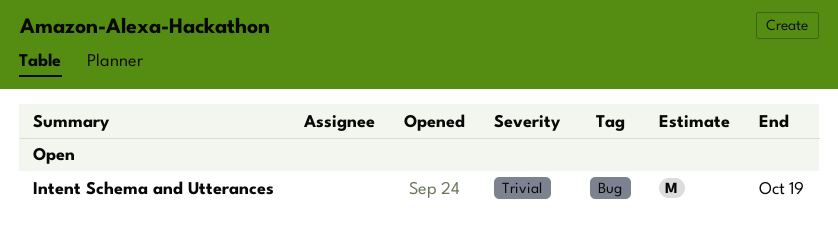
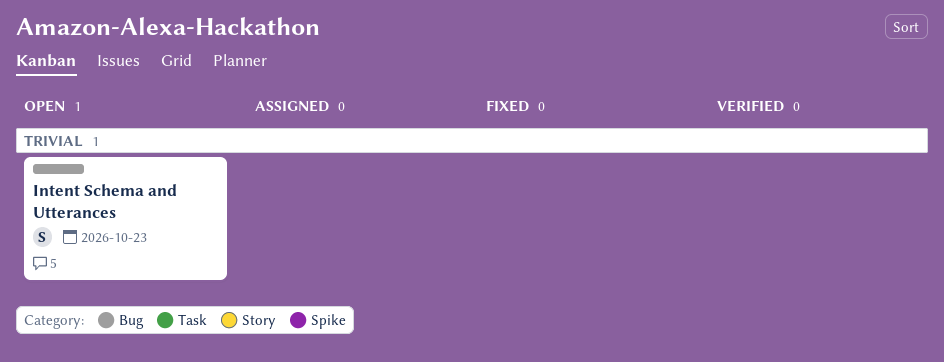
Intent Schema and Utterances, estimate: M -> S
Intent Schema and Utterances, due: Oct 19 -> Oct 23

